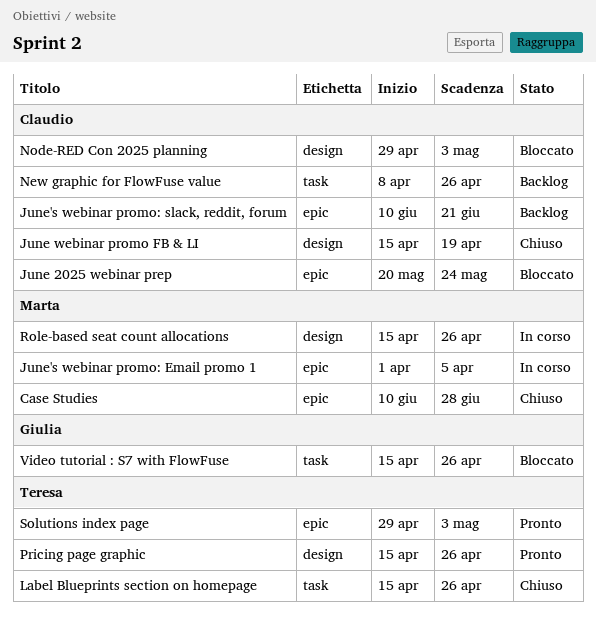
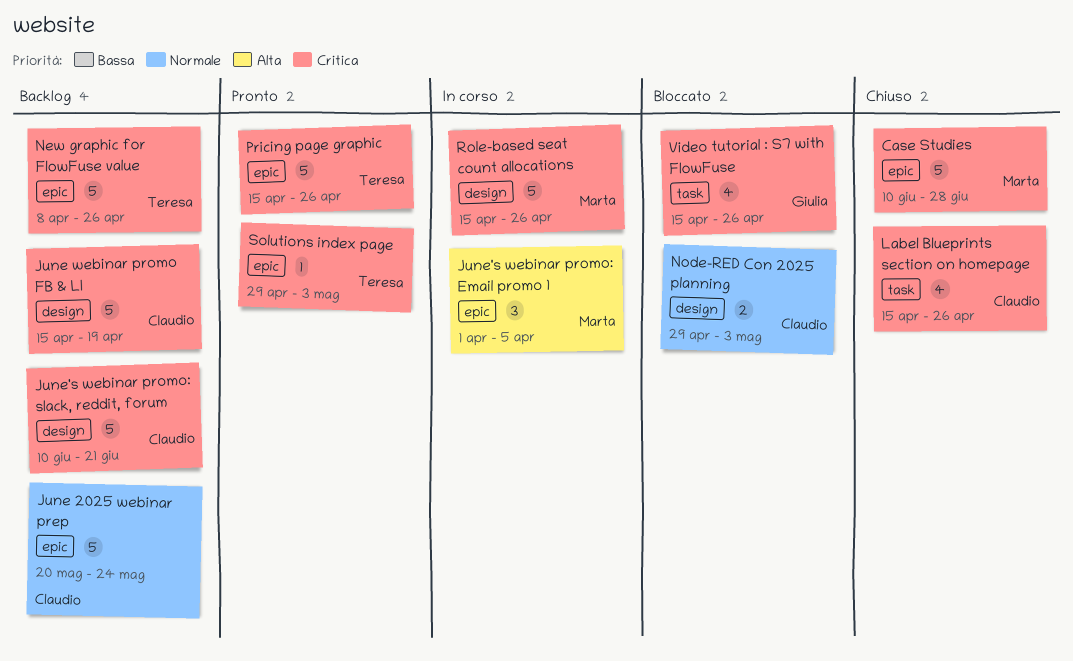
June 2025 webinar prep, status: Bloccato -> Backlog
June webinar promo FB & LI, status: Chiuso -> Backlog
June's webinar promo: slack, reddit, forum, label: epic -> design
Label Blueprints section on homepage, owner: Teresa -> Claudio
New graphic for FlowFuse value, owner: Claudio -> Teresa
New graphic for FlowFuse value, label: task -> epic
Pricing page graphic, label: design -> epic

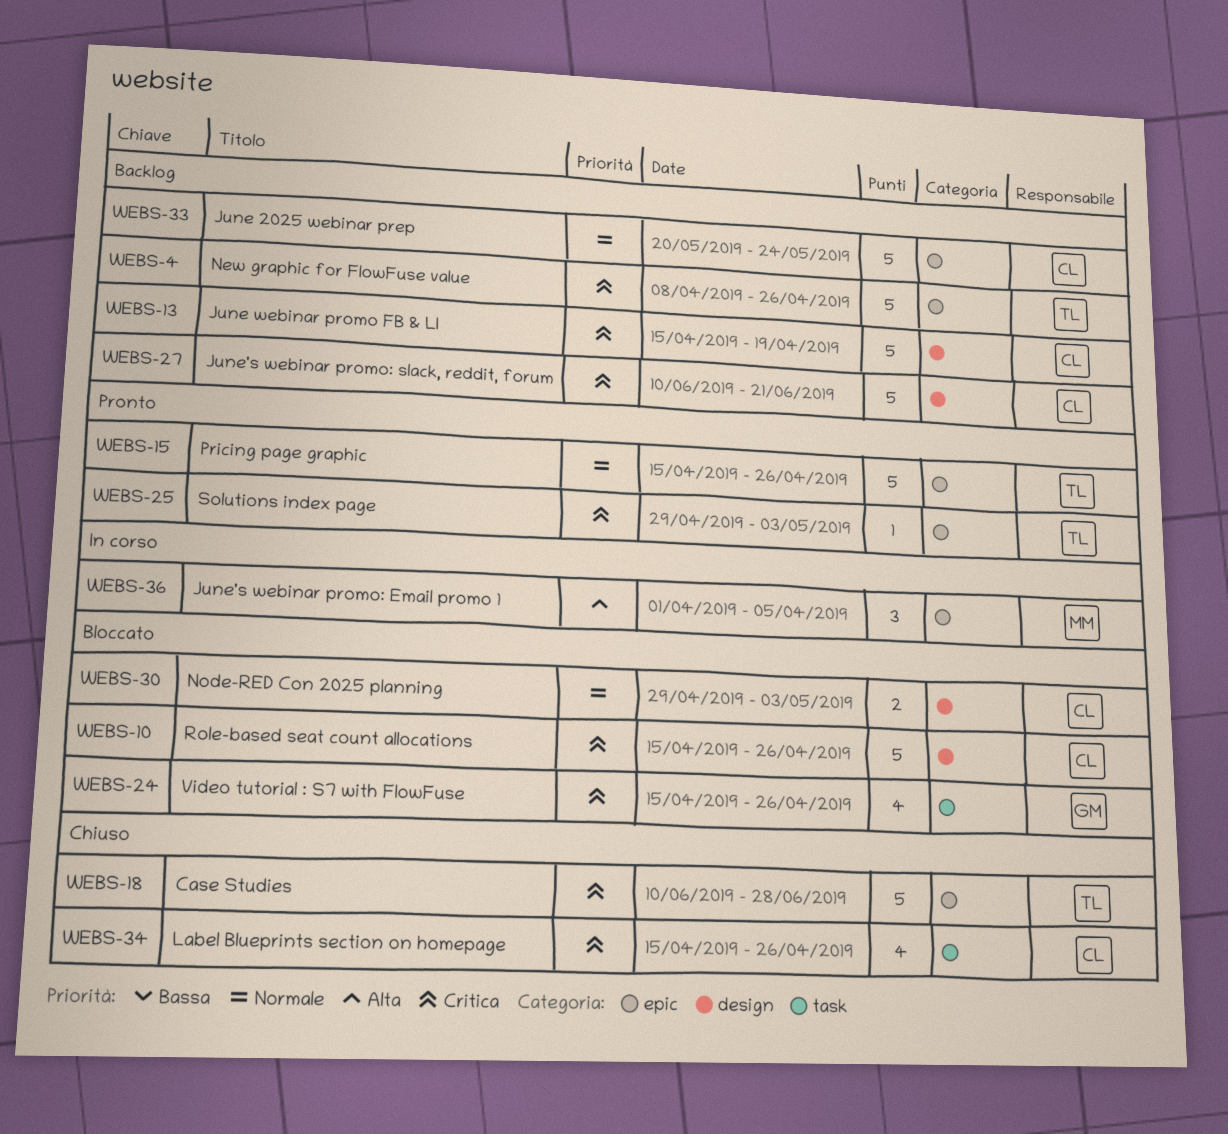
Case Studies, owner: Marta -> Teresa
Pricing page graphic, priority: Critica -> Normale
Role-based seat count allocations, status: In corso -> Bloccato
Role-based seat count allocations, owner: Marta -> Claudio

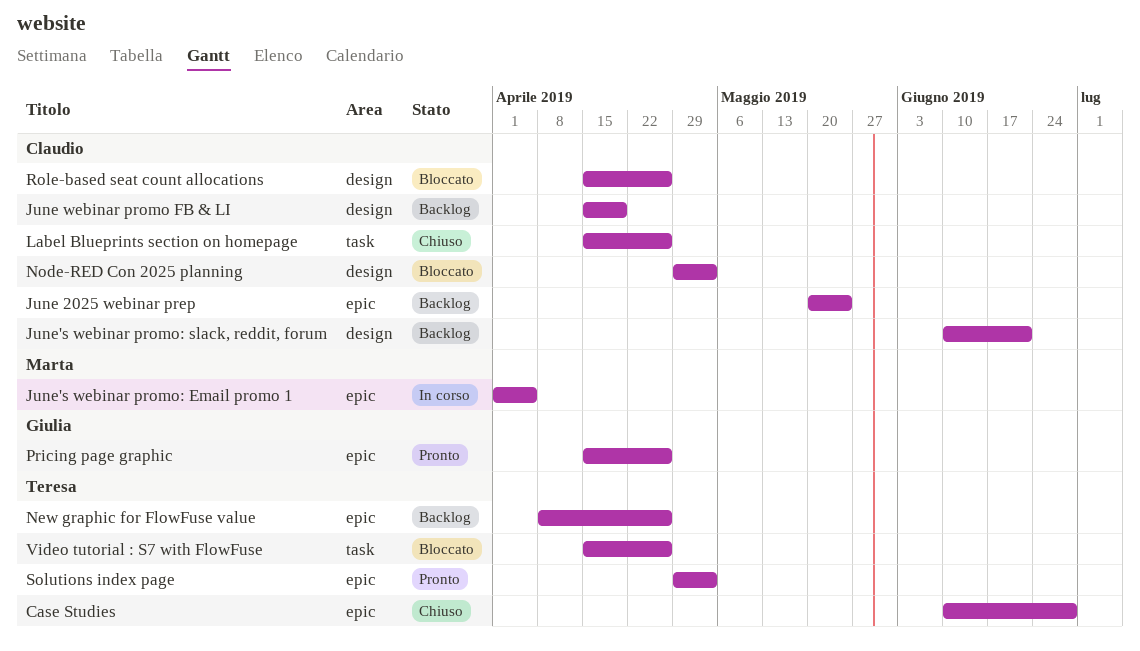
Pricing page graphic, owner: Teresa -> Giulia
Video tutorial : S7 with FlowFuse, owner: Giulia -> Teresa

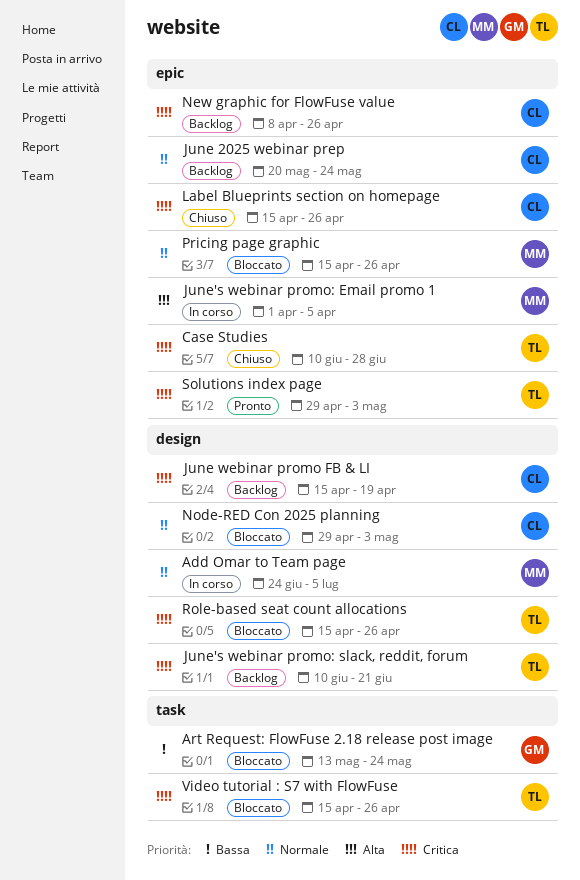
Add Omar to Team page: none -> present
Art Request: FlowFuse 2.18 release post image: none -> present
June's webinar promo: slack, reddit, forum, owner: Claudio -> Teresa
Label Blueprints section on homepage, label: task -> epic
New graphic for FlowFuse value, owner: Teresa -> Claudio
Pricing page graphic, status: Pronto -> Bloccato
Pricing page graphic, owner: Giulia -> Marta
Role-based seat count allocations, owner: Claudio -> Teresa

